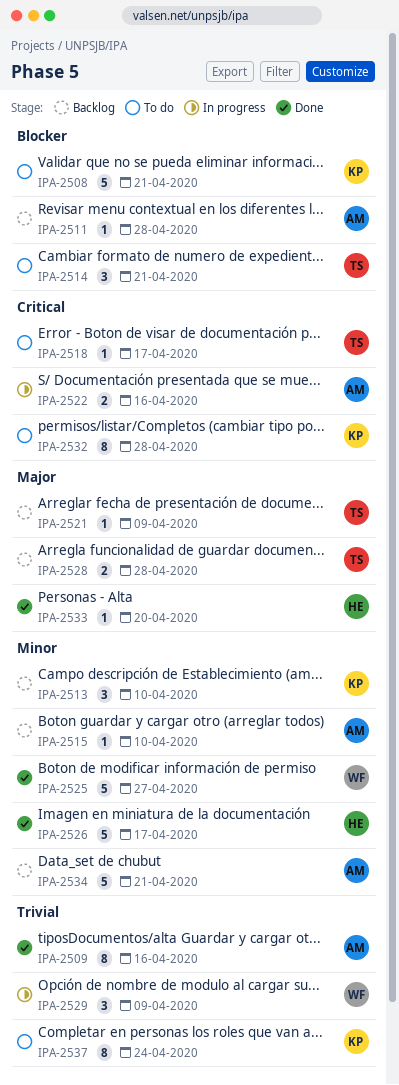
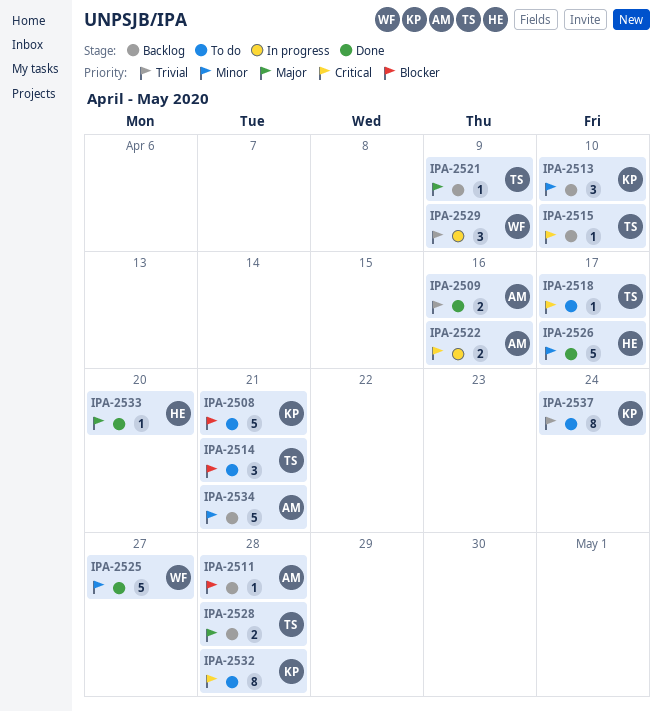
IPA-2509, estimate: 8 -> 2
IPA-2515, owner: AM -> TS
IPA-2515, priority: Minor -> Critical

